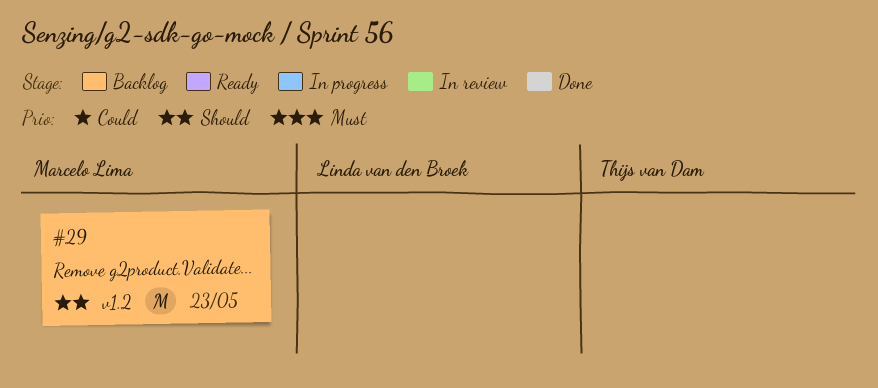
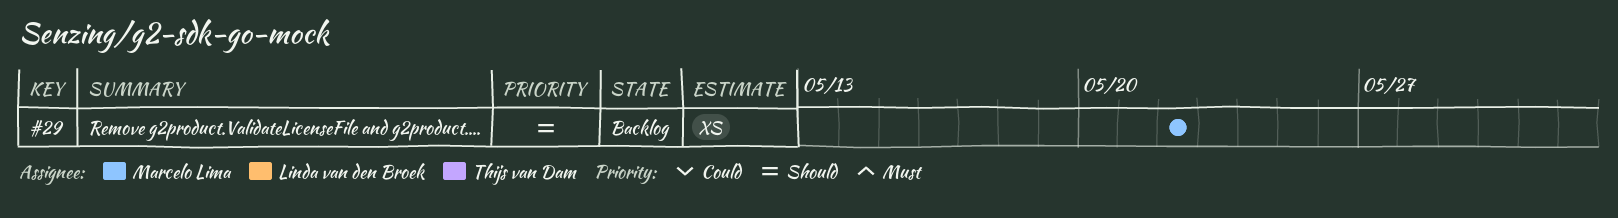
#29, estimate: M -> XS
#29, due: May 23 -> May 22

